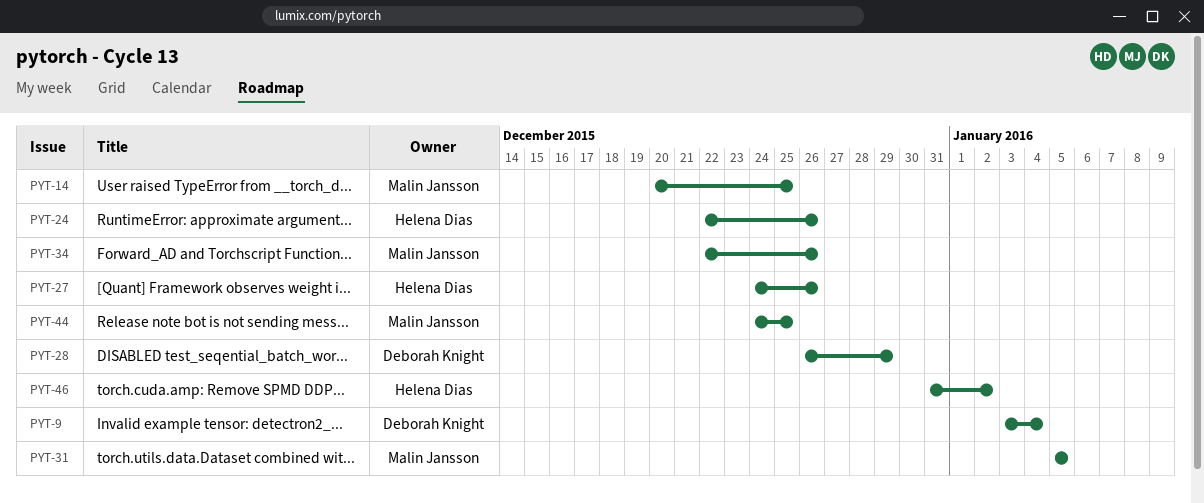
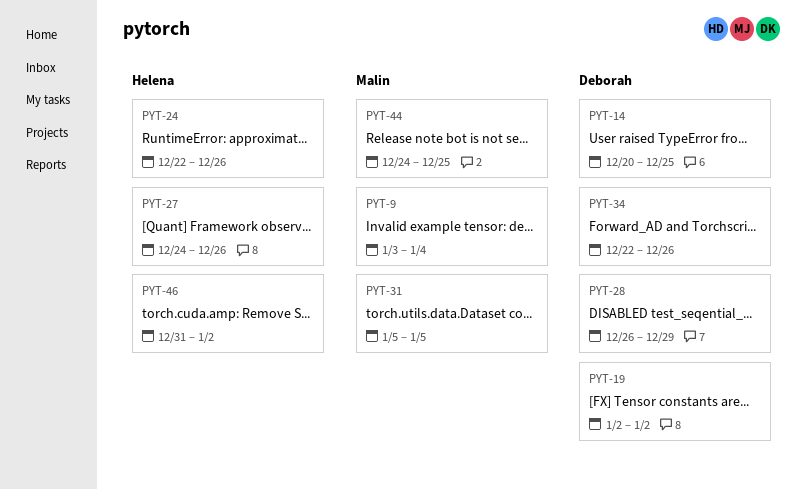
PYT-9, owner: Deborah Knight -> Malin Jansson
PYT-14, owner: Malin Jansson -> Deborah Knight
PYT-19: none -> present
PYT-34, owner: Malin Jansson -> Deborah Knight

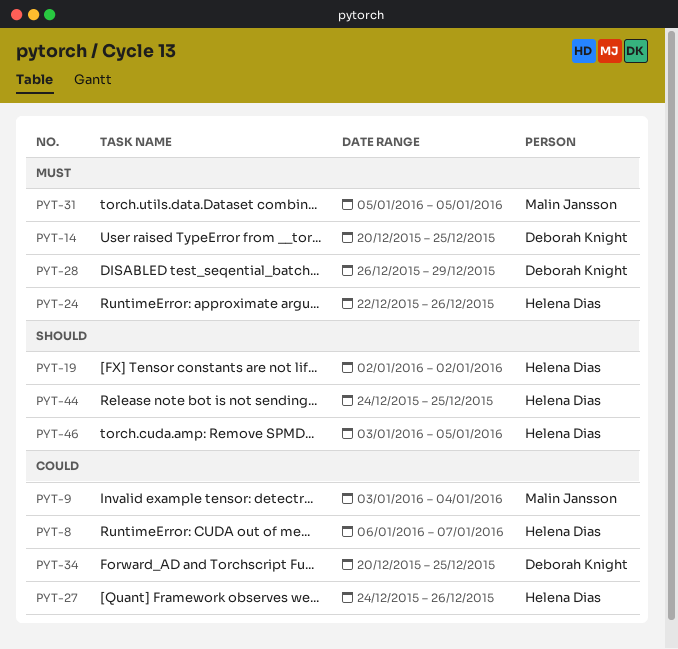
PYT-8: none -> present
PYT-19, owner: Deborah Knight -> Helena Dias
PYT-34, start: Dec 22 -> Dec 20
PYT-34, due: Dec 26 -> Dec 25
PYT-44, owner: Malin Jansson -> Helena Dias
PYT-46, start: Dec 31 -> Jan 3
PYT-46, due: Jan 2 -> Jan 5

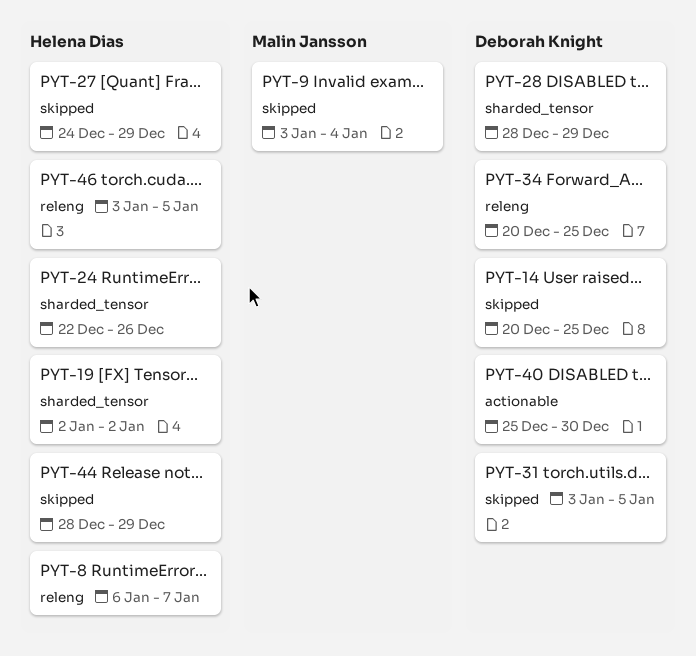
PYT-27, due: Dec 26 -> Dec 29
PYT-28, start: Dec 26 -> Dec 28
PYT-31, owner: Malin Jansson -> Deborah Knight
PYT-31, start: Jan 5 -> Jan 3
PYT-40: none -> present
PYT-44, start: Dec 24 -> Dec 28
PYT-44, due: Dec 25 -> Dec 29

